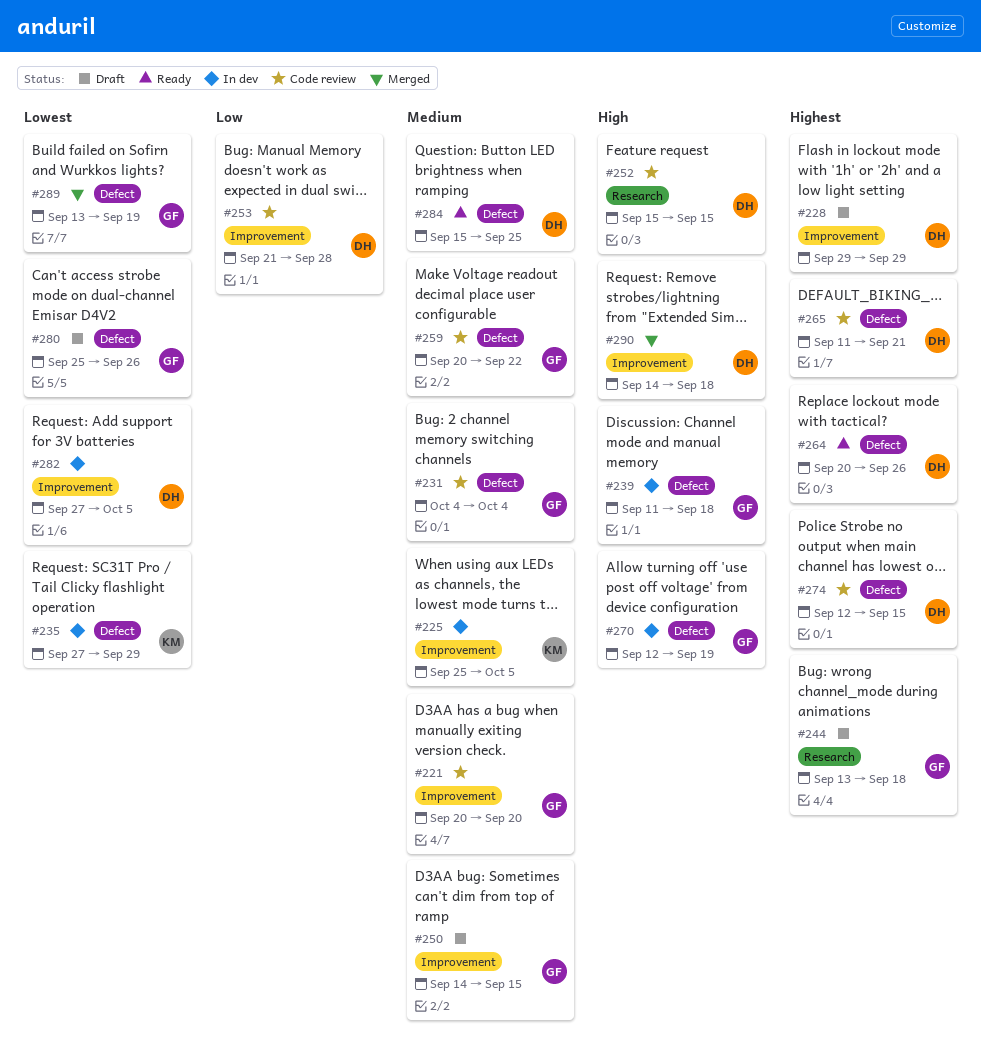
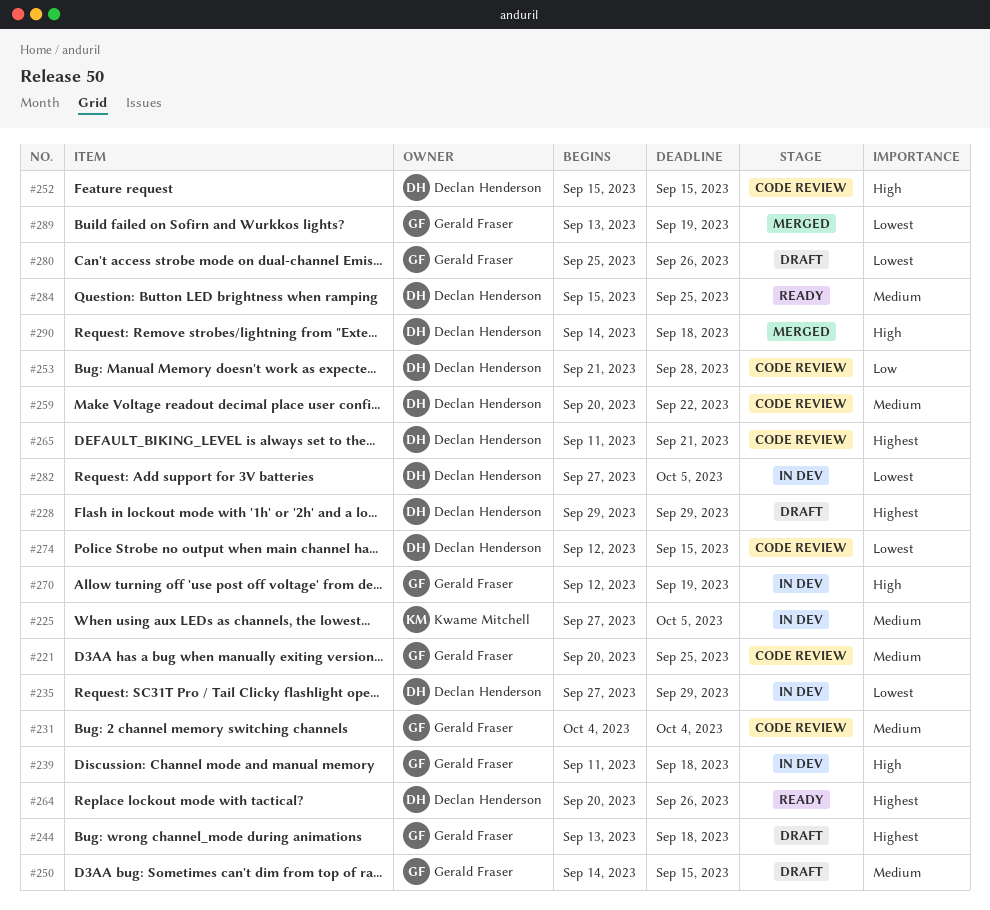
#221, due: Sep 20 -> Sep 25
#225, start: Sep 25 -> Sep 27
#235, owner: Kwame Mitchell -> Declan Henderson
#259, owner: Gerald Fraser -> Declan Henderson
#274, priority: Highest -> Lowest

